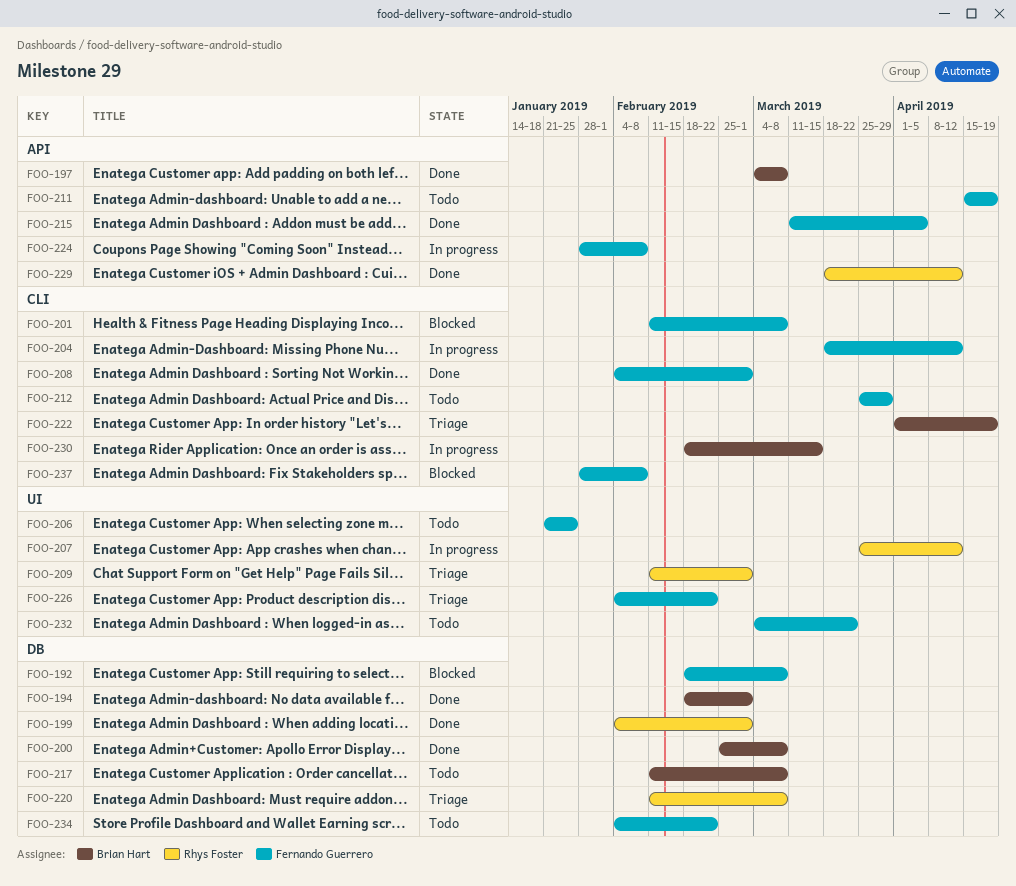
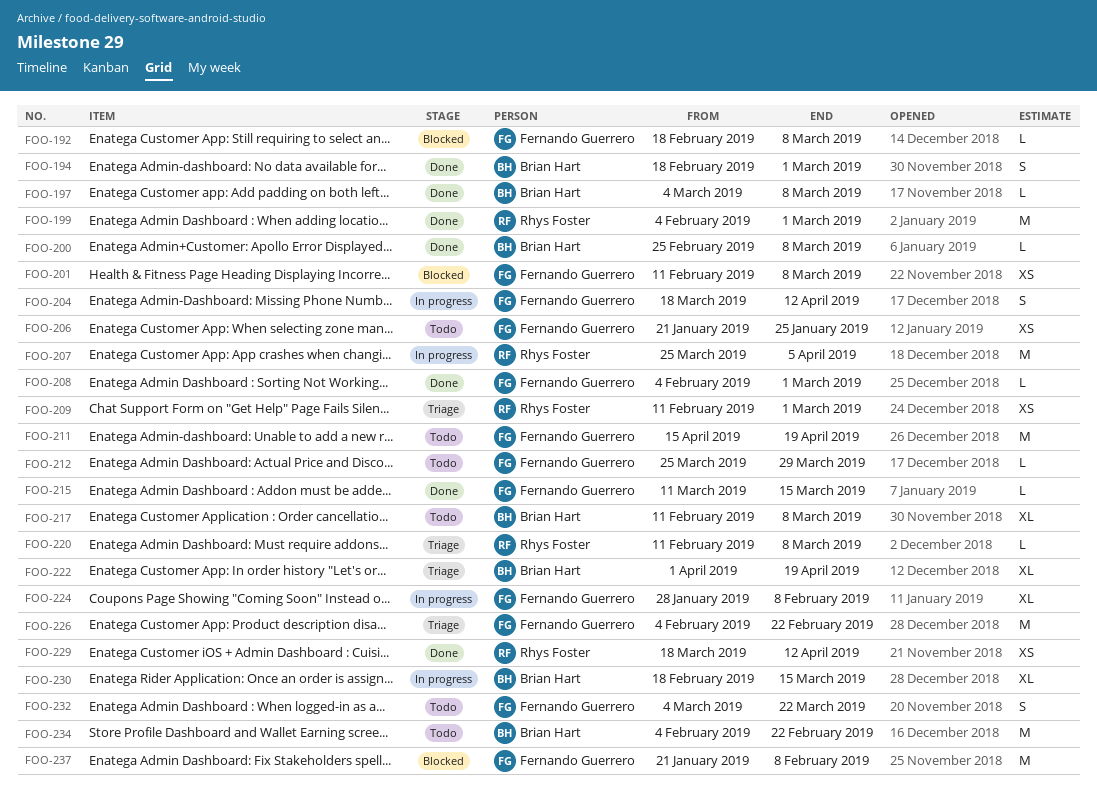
FOO-207, due: Apr 12 -> Apr 5
FOO-215, due: Apr 5 -> Mar 15
FOO-234, owner: Fernando Guerrero -> Brian Hart
FOO-237, start: Jan 28 -> Jan 21

